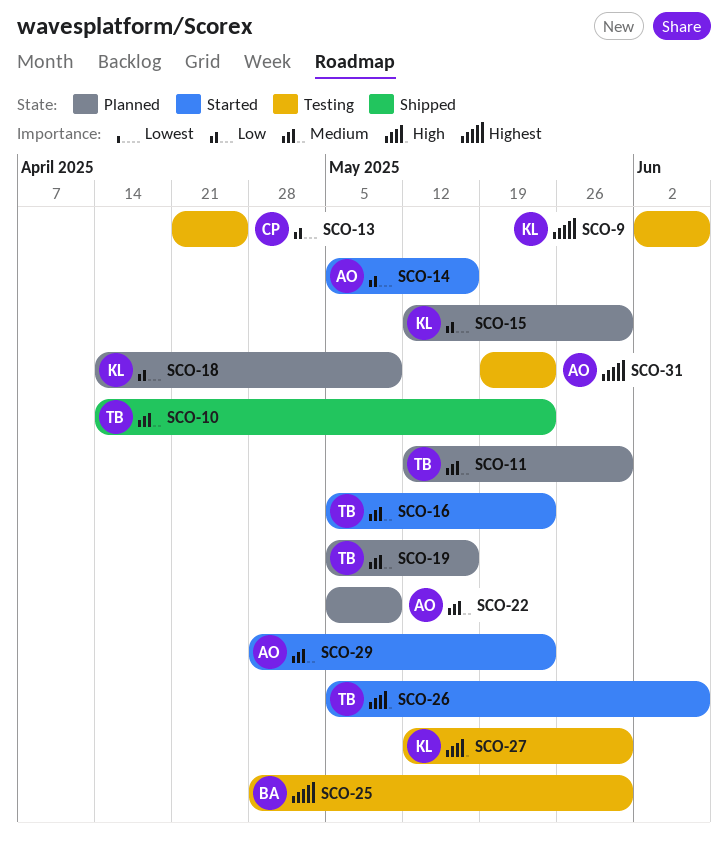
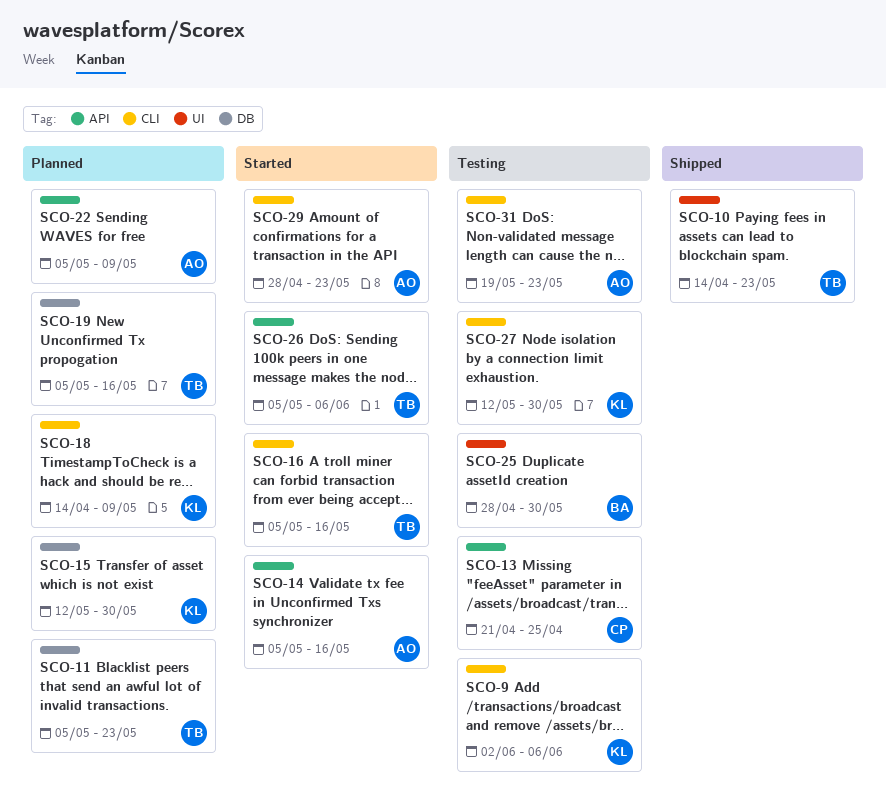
SCO-11, start: May 12 -> May 5
SCO-11, due: May 30 -> May 23
SCO-16, due: May 23 -> May 16

